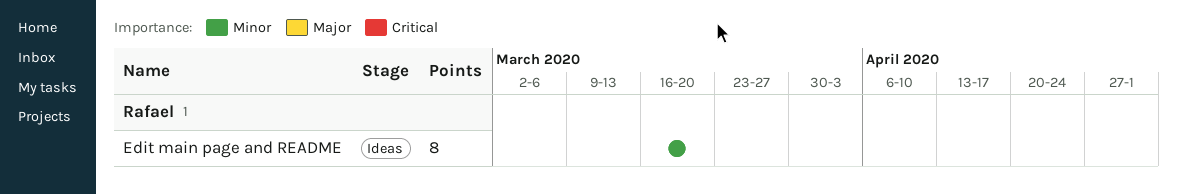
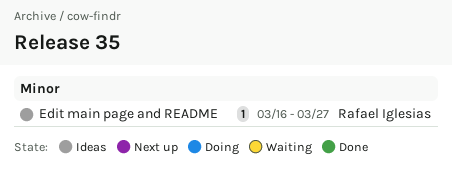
Edit main page and README, estimate: 8 -> 1
Edit main page and README, due: Mar 20 -> Mar 27

